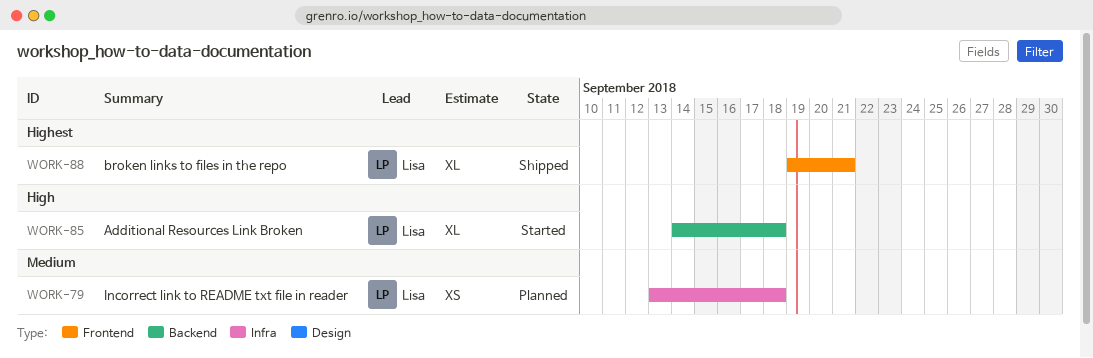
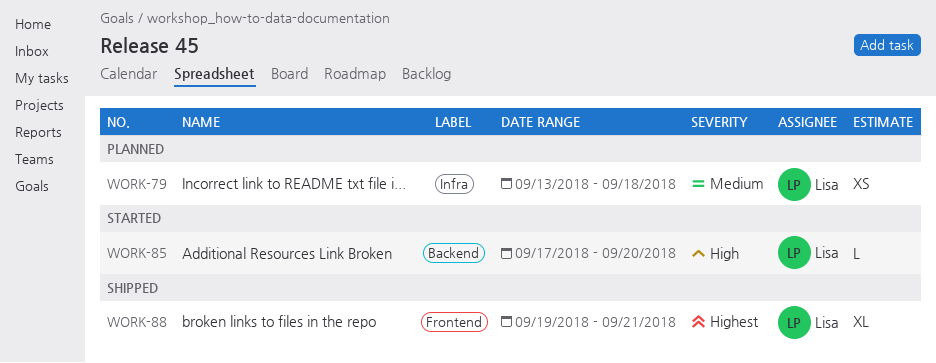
WORK-85, estimate: XL -> L
WORK-85, start: Sep 14 -> Sep 17
WORK-85, due: Sep 18 -> Sep 20

